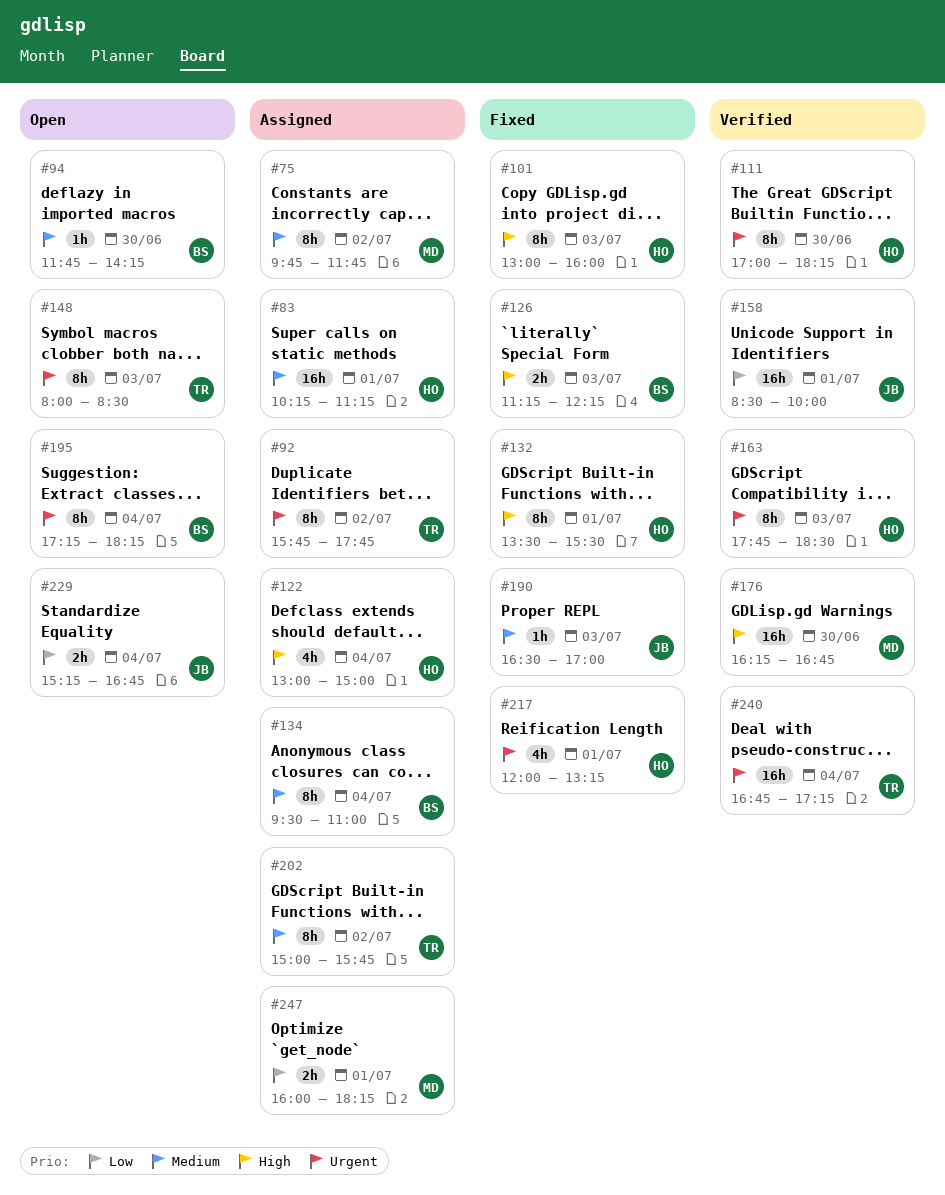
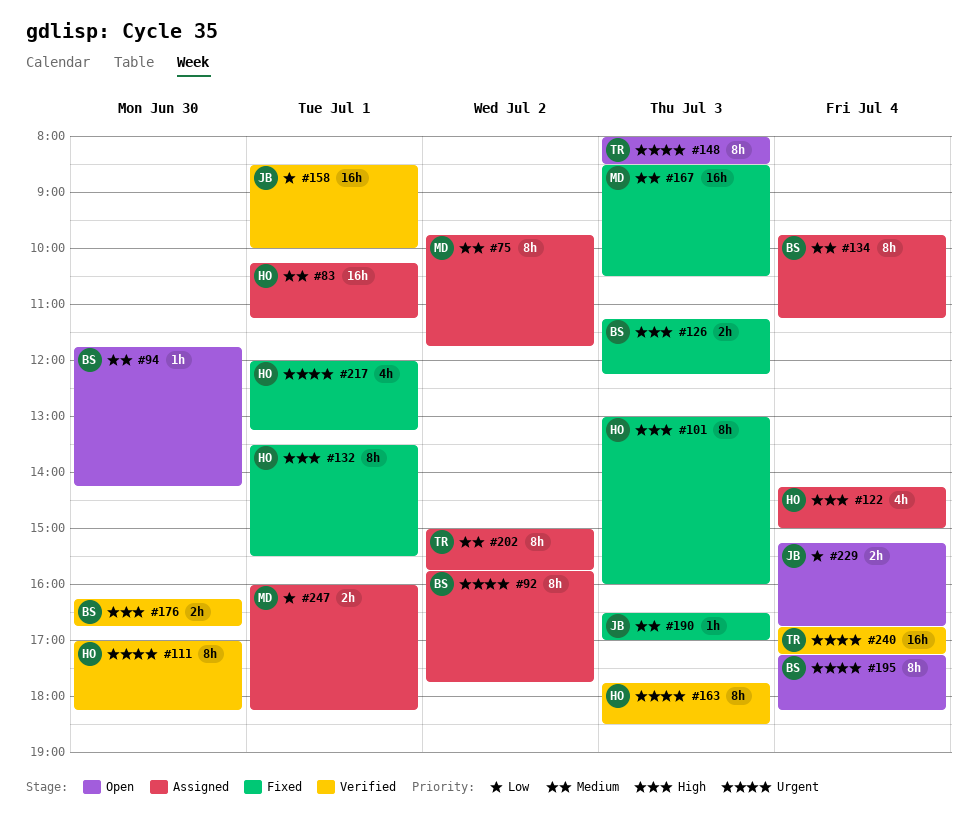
#92, owner: TR -> BS
#122, begins: 13:00 -> 14:15
#134, begins: 09:30 -> 09:45
#134, ends: 11:00 -> 11:15
#167: none -> present
#176, owner: MD -> BS
#176, estimate: 16h -> 2h

